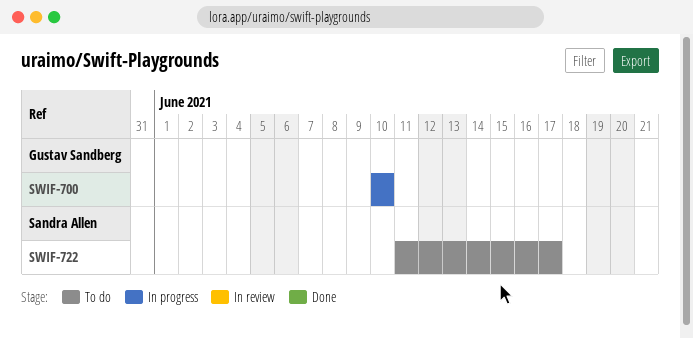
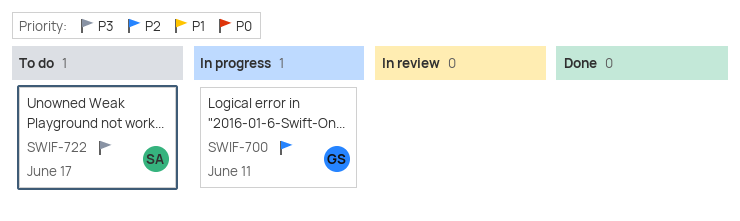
SWIF-700, due: Jun 10 -> Jun 11

